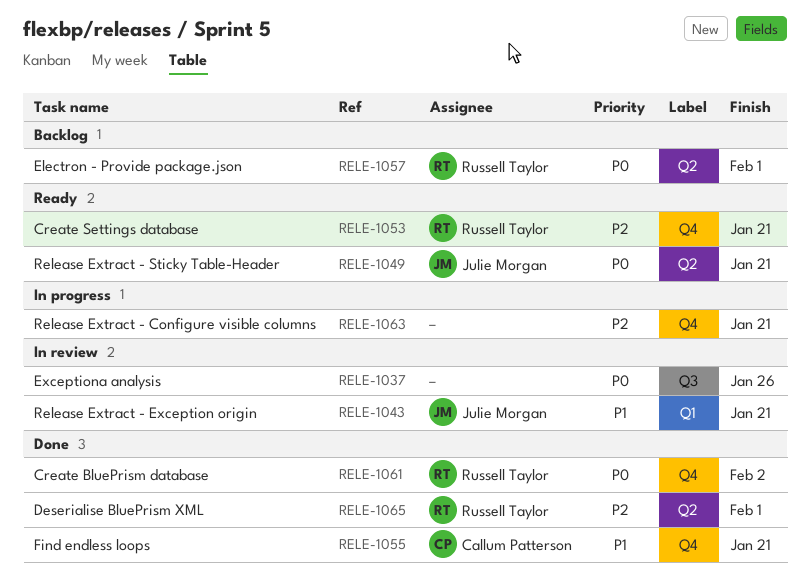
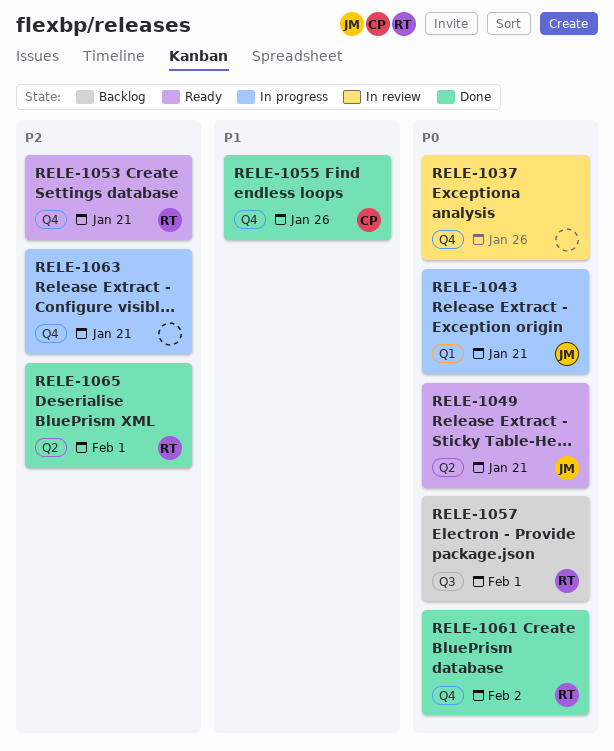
RELE-1037, label: Q3 -> Q4
RELE-1043, status: In review -> In progress
RELE-1043, priority: P1 -> P0
RELE-1055, due: Jan 21 -> Jan 26
RELE-1057, label: Q2 -> Q3

